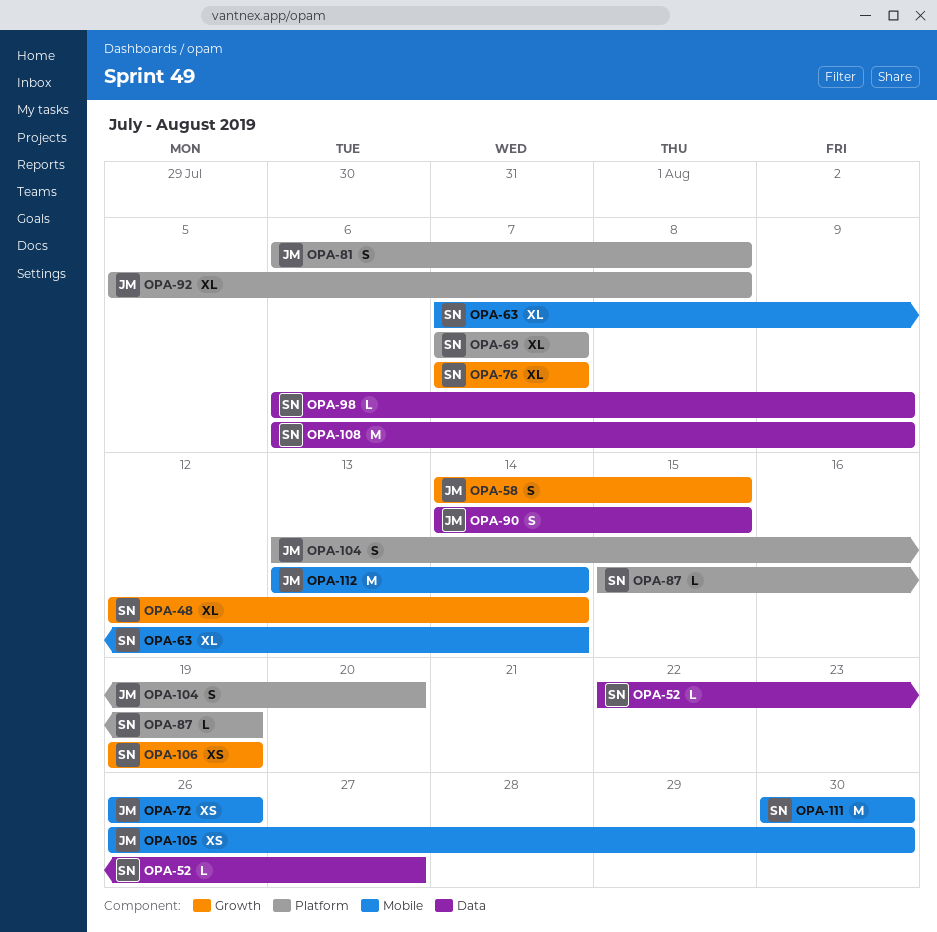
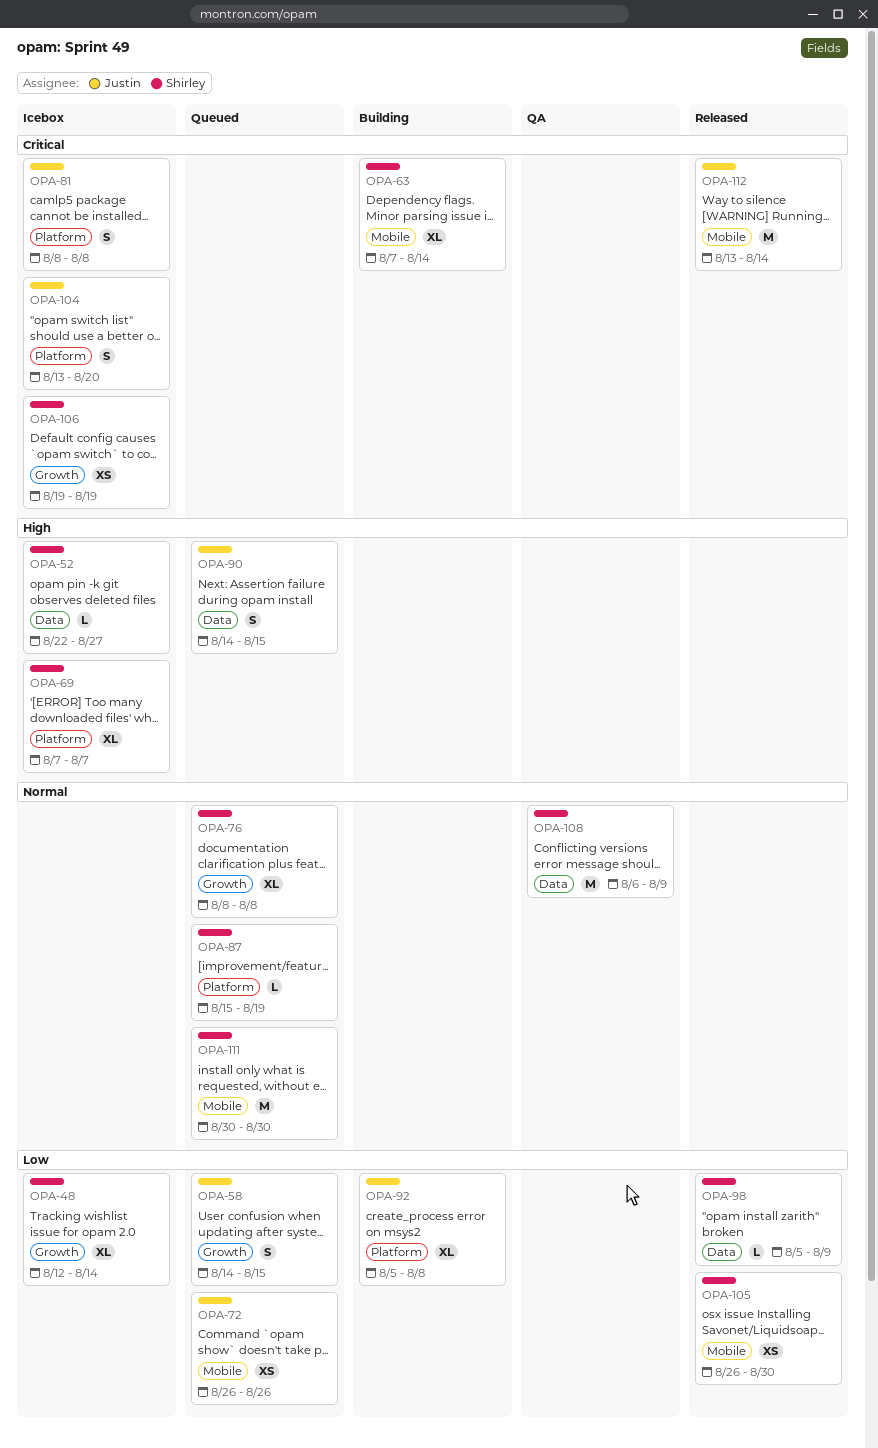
OPA-76, start: Aug 7 -> Aug 8
OPA-76, due: Aug 7 -> Aug 8
OPA-81, start: Aug 6 -> Aug 8
OPA-98, start: Aug 6 -> Aug 5
OPA-105, owner: Justin -> Shirley

